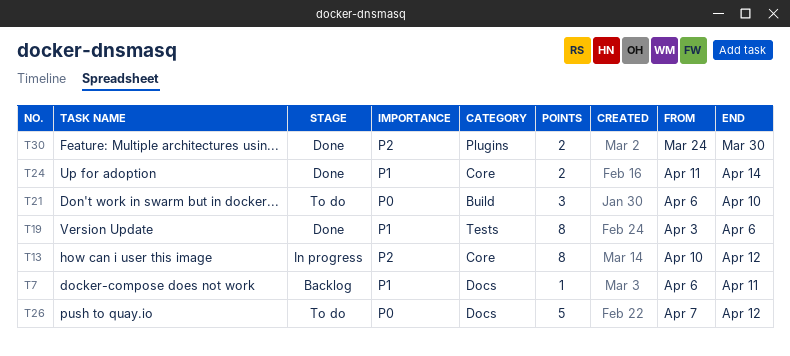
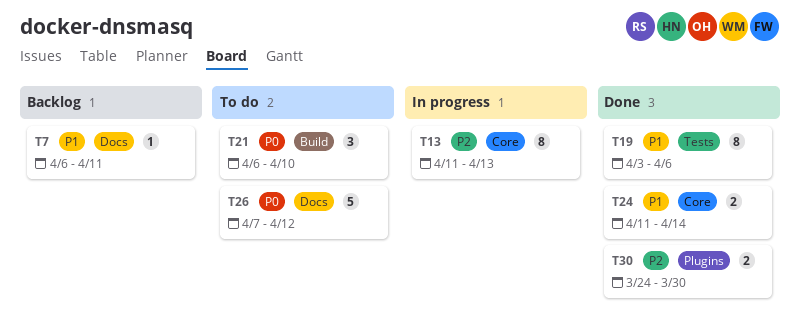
T13, start: Apr 10 -> Apr 11
T13, due: Apr 12 -> Apr 13

